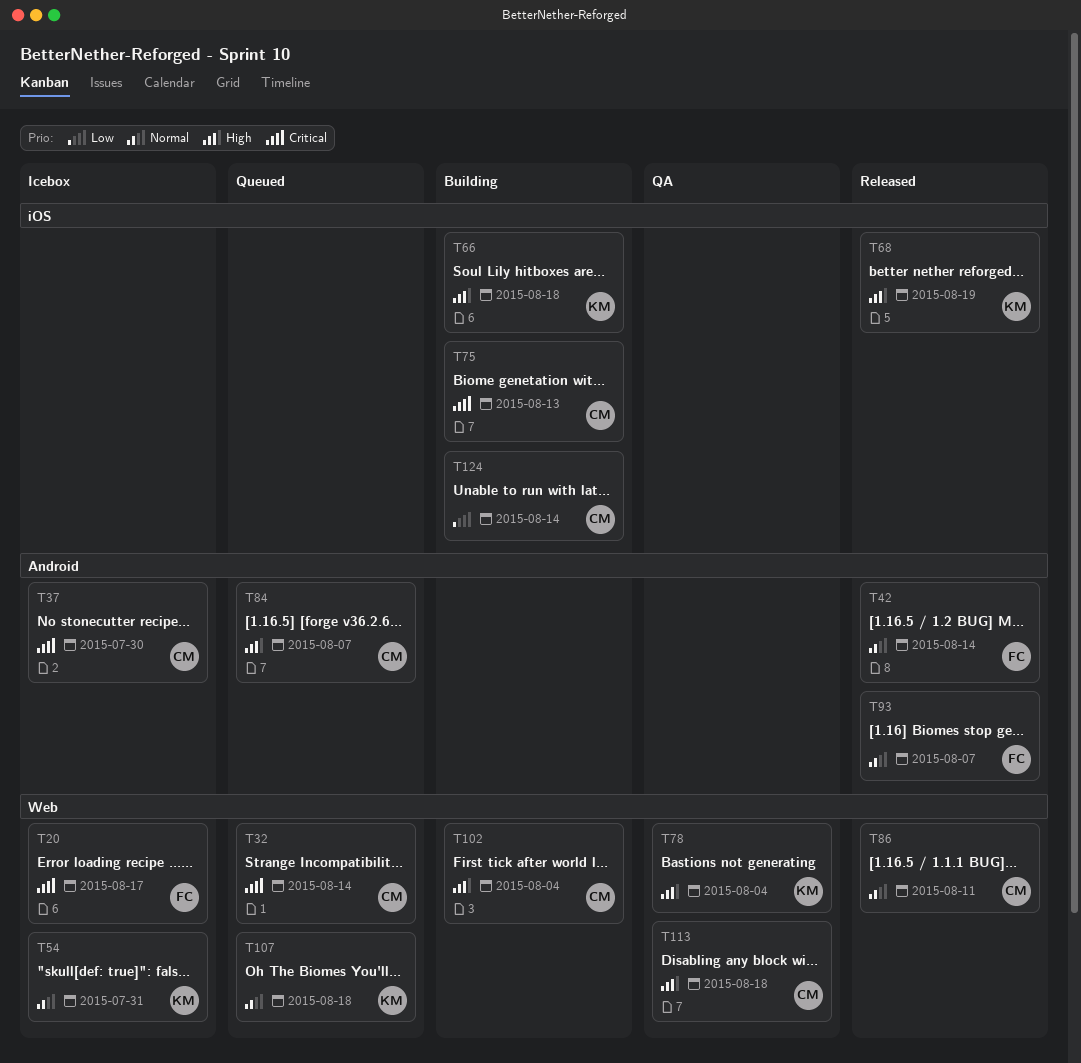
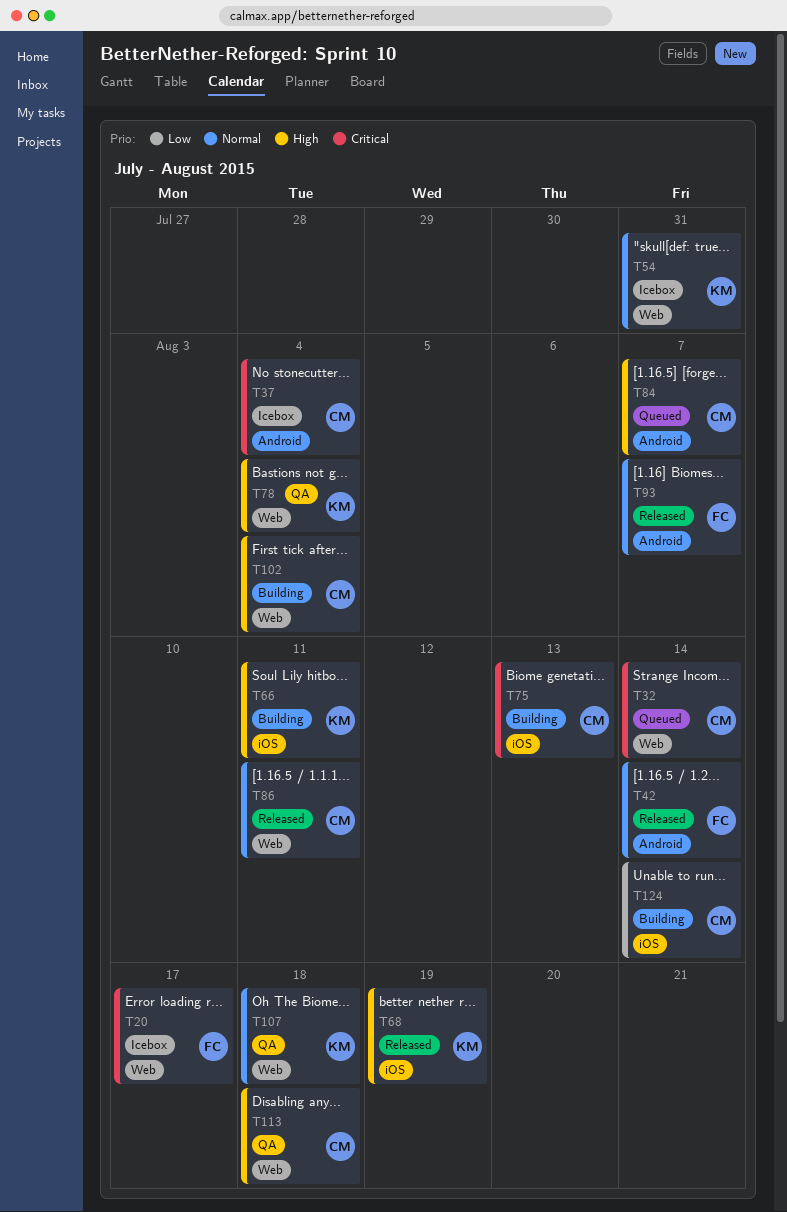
T37, due: Jul 30 -> Aug 4
T66, due: Aug 18 -> Aug 11
T107, status: Queued -> QA

